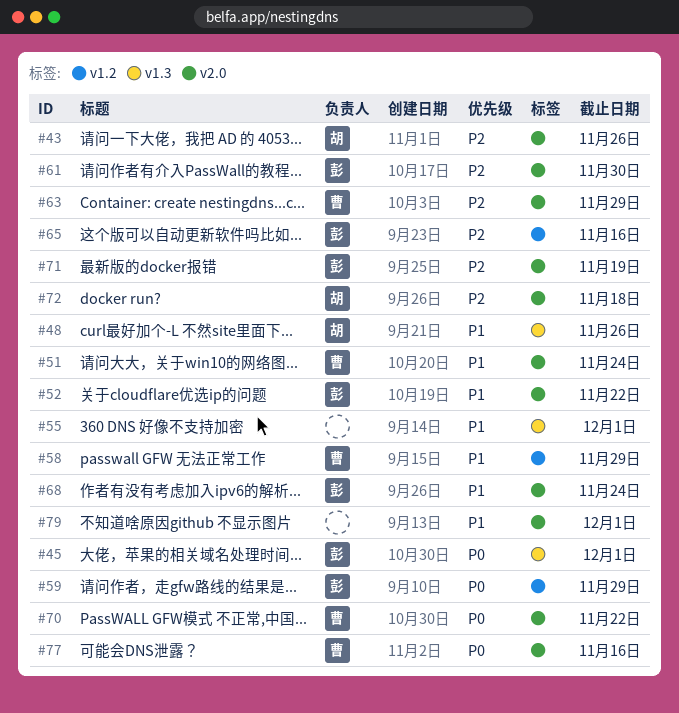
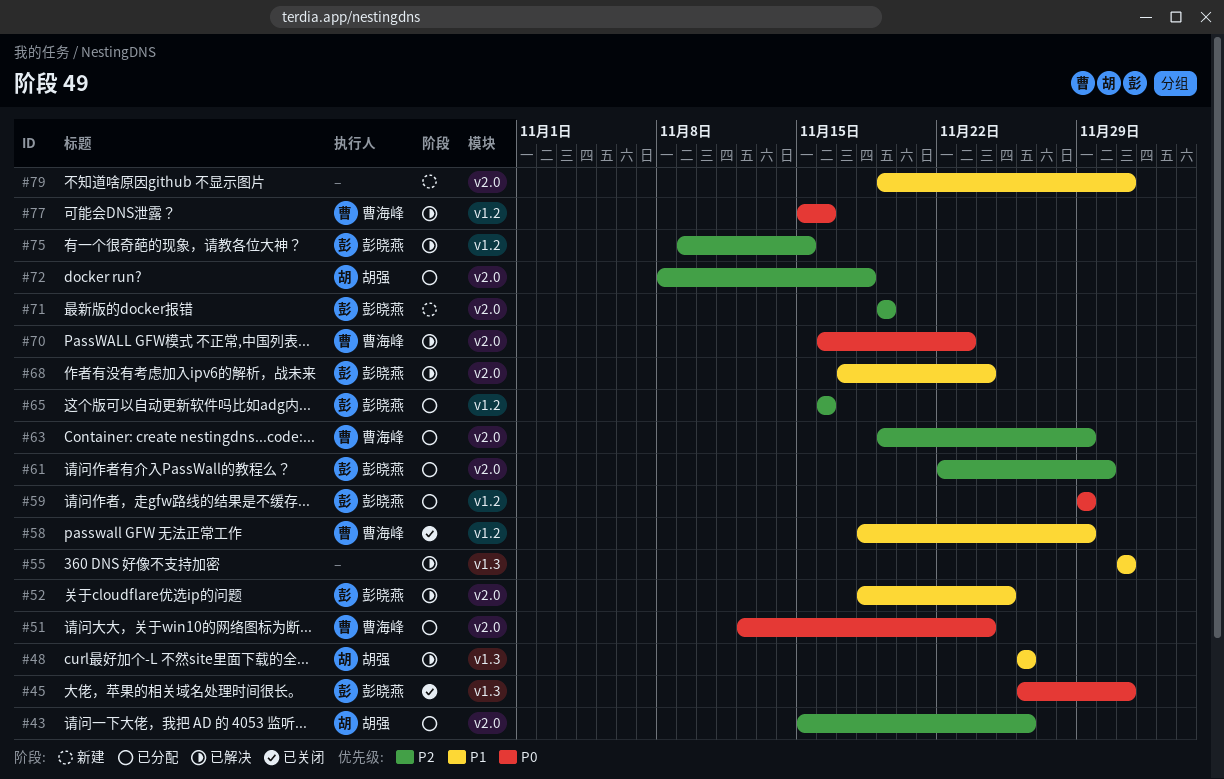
#51, priority: P1 -> P0
#52, due: Nov 22 -> Nov 25
#70, due: Nov 22 -> Nov 23
#75: none -> present
#77, label: v2.0 -> v1.2

